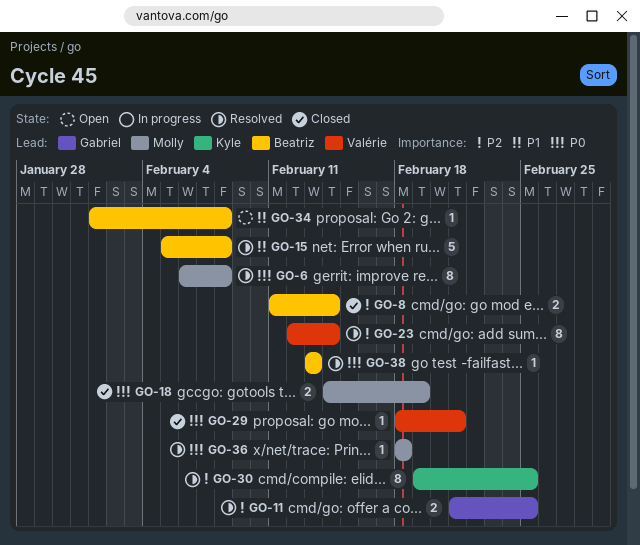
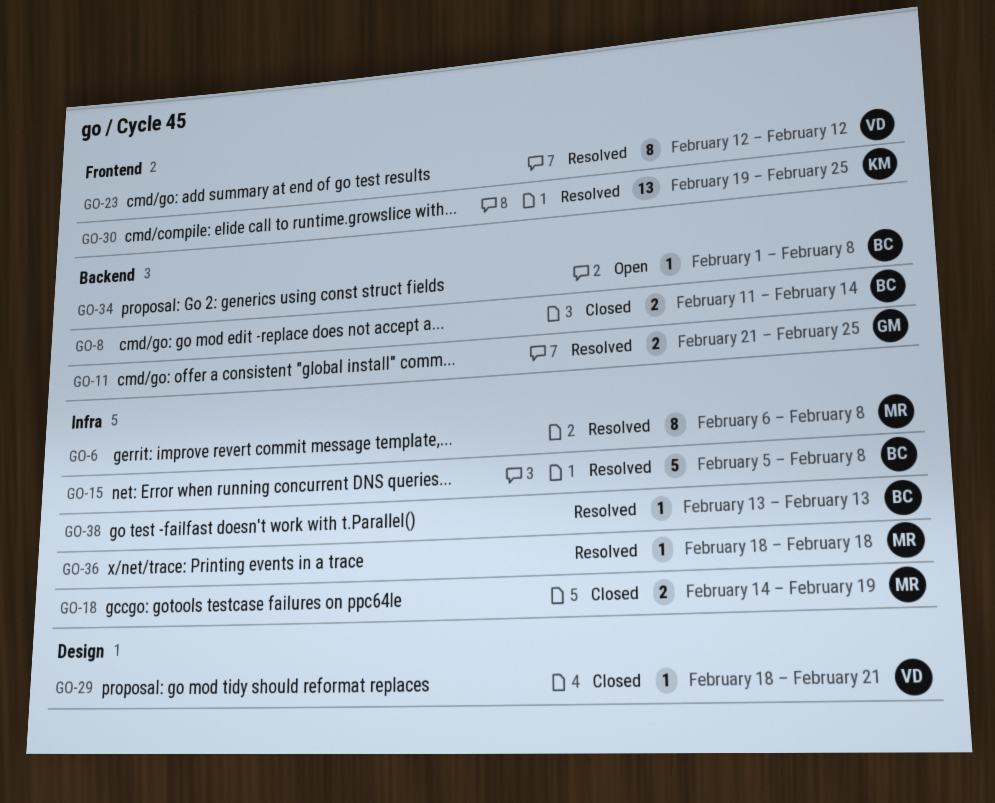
GO-23, due: Feb 14 -> Feb 12
GO-30, estimate: 8 -> 13

